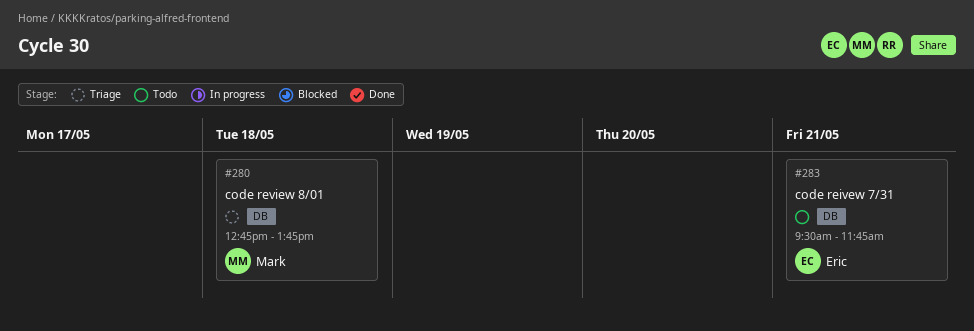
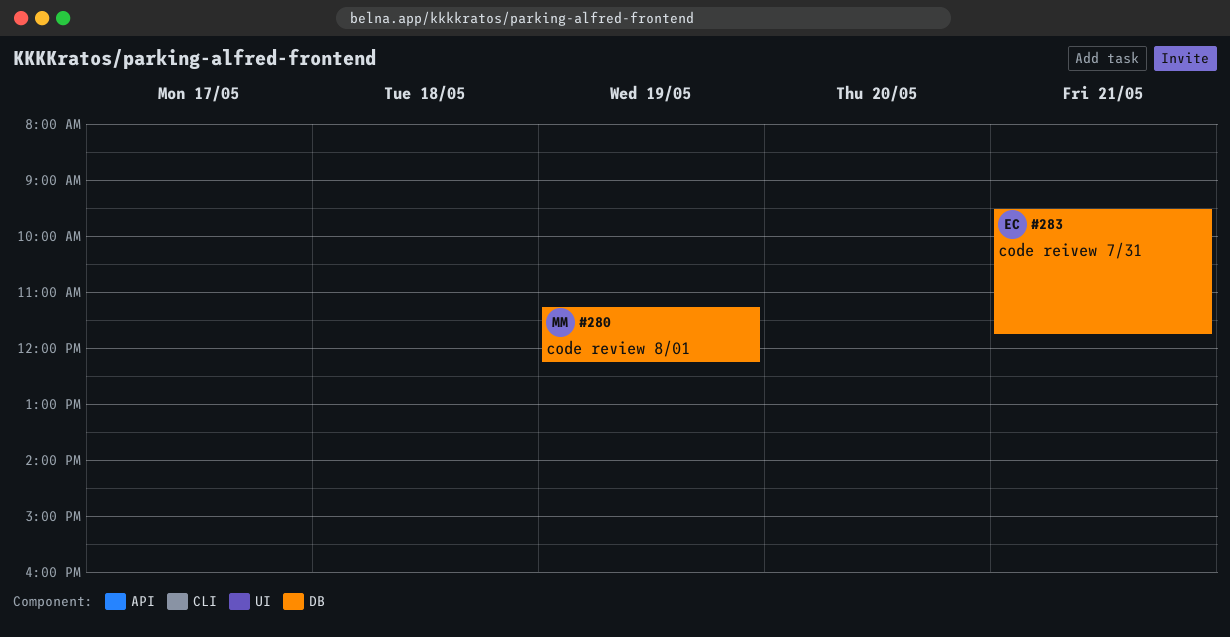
#280, day: May 18 -> May 19
#280, begins: 12:45 -> 11:15
#280, ends: 13:45 -> 12:15

